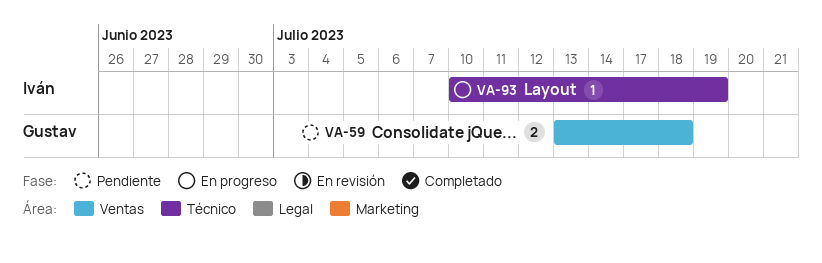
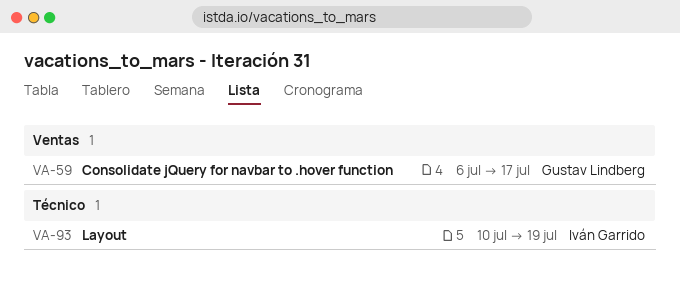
VA-59, start: Jul 13 -> Jul 6
VA-59, due: Jul 18 -> Jul 17

